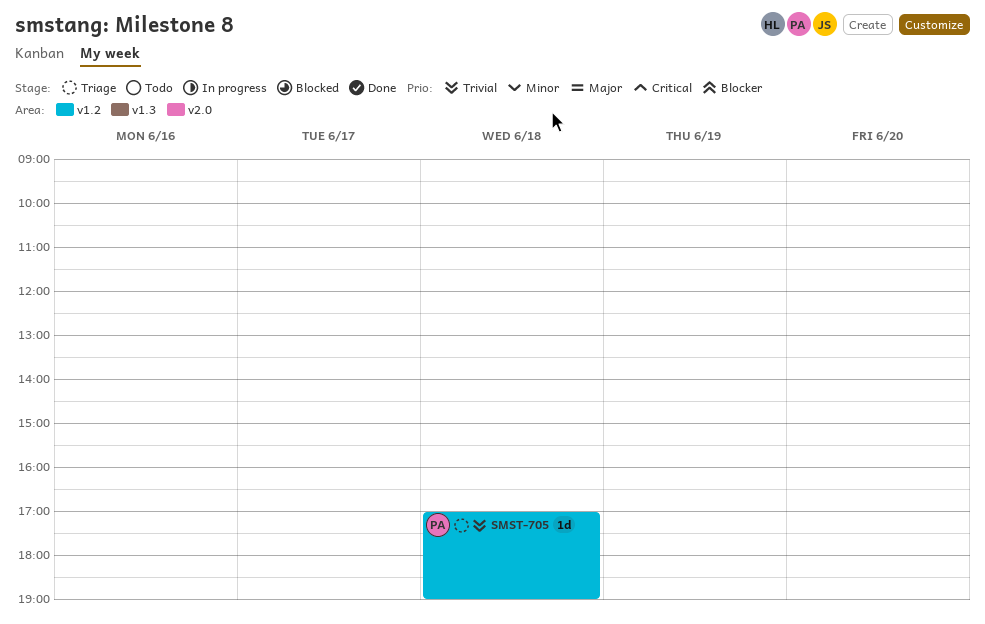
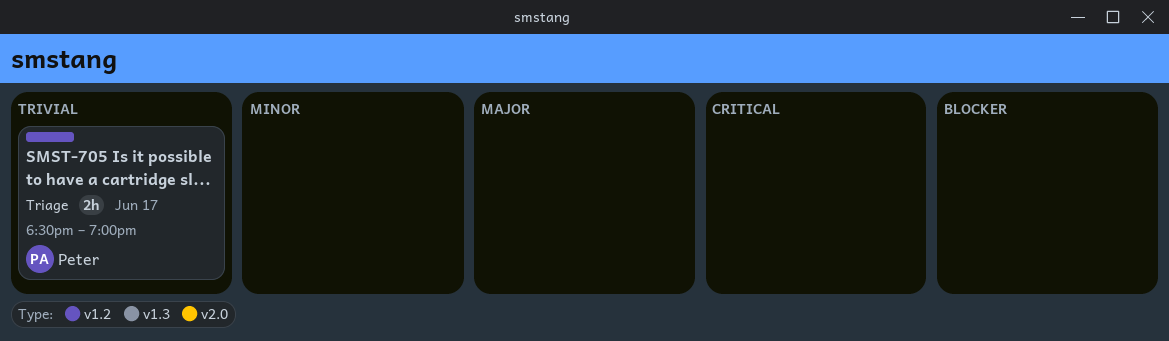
SMST-705, estimate: 1d -> 2h
SMST-705, day: Jun 18 -> Jun 17
SMST-705, begins: 17:00 -> 18:30

